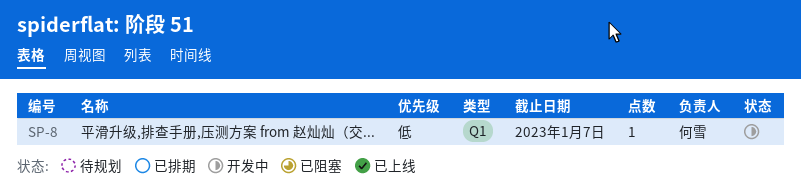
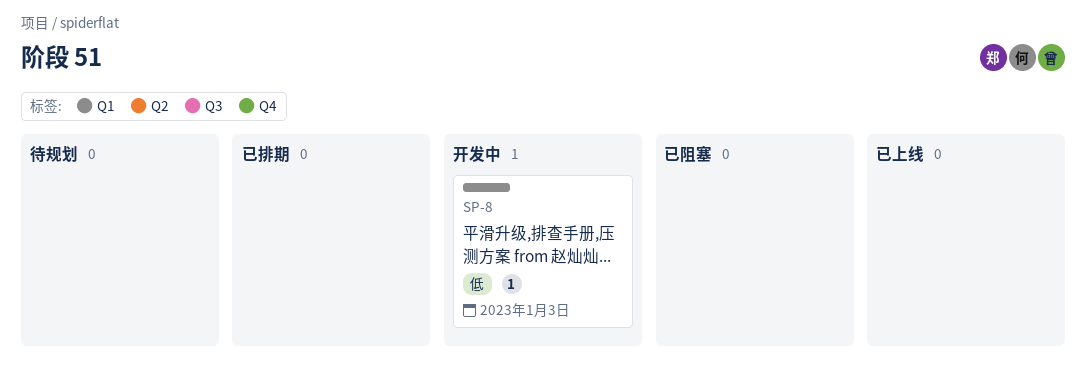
SP-8, due: Jan 7 -> Jan 3

